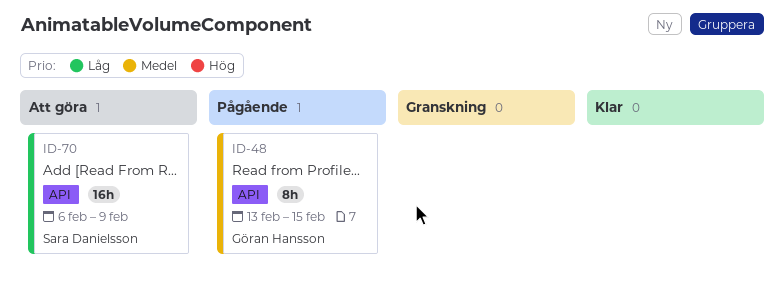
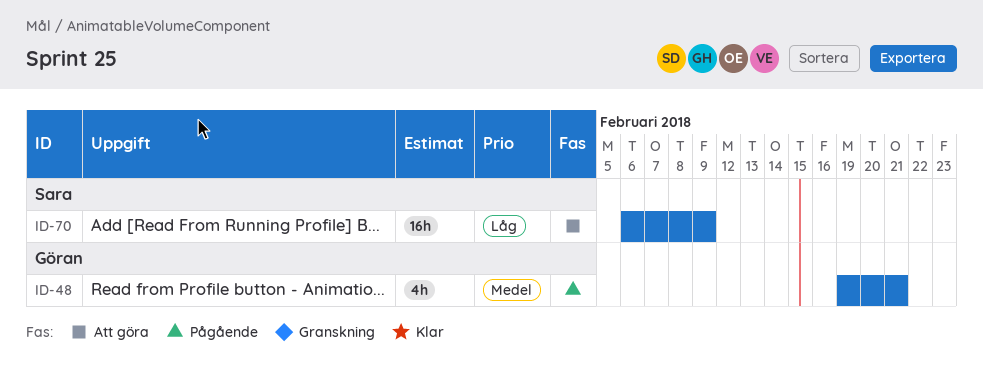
ID-48, estimate: 8h -> 4h
ID-48, start: Feb 13 -> Feb 19
ID-48, due: Feb 15 -> Feb 21

